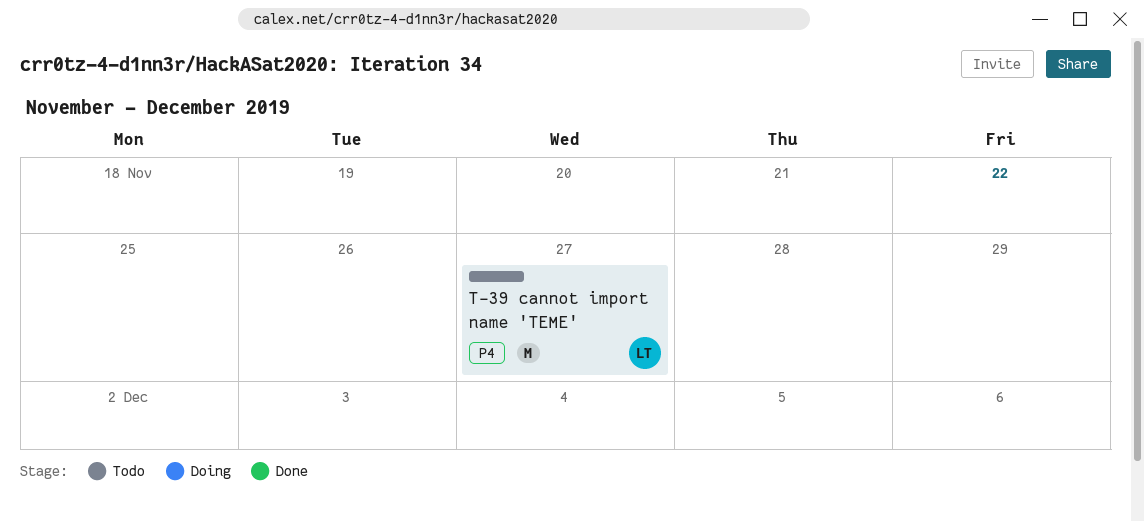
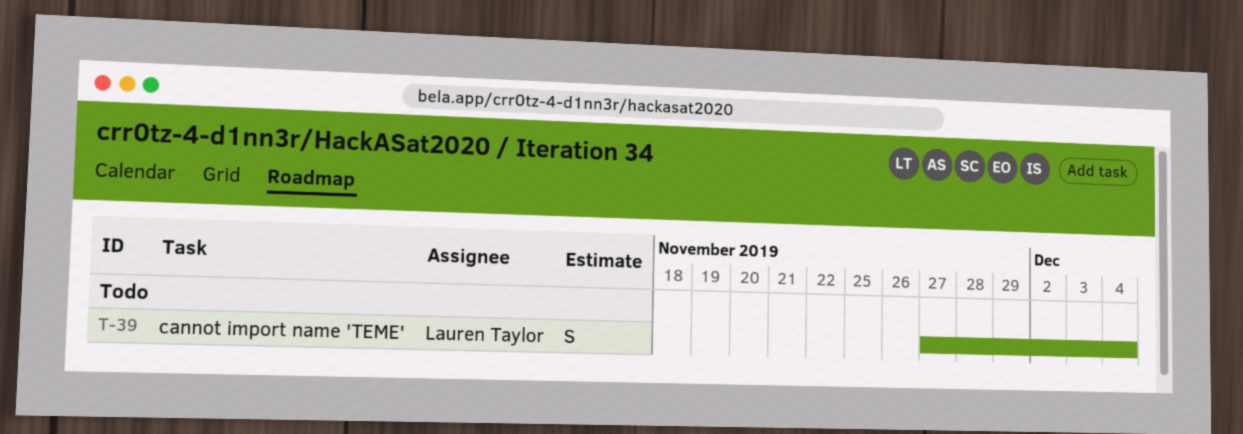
T-39, estimate: M -> S
T-39, due: Nov 27 -> Dec 4

